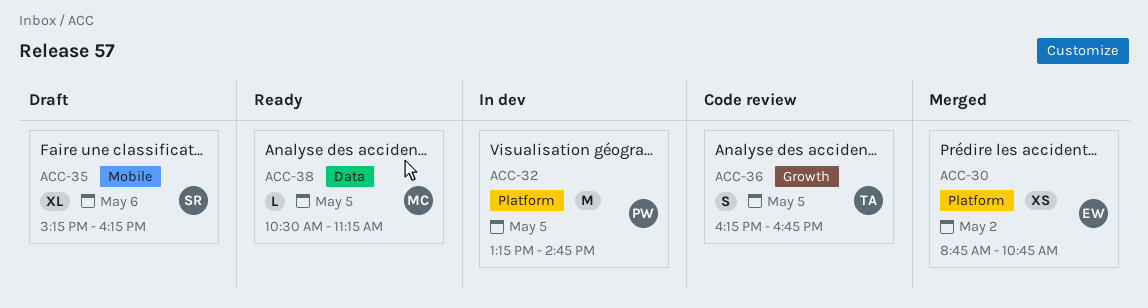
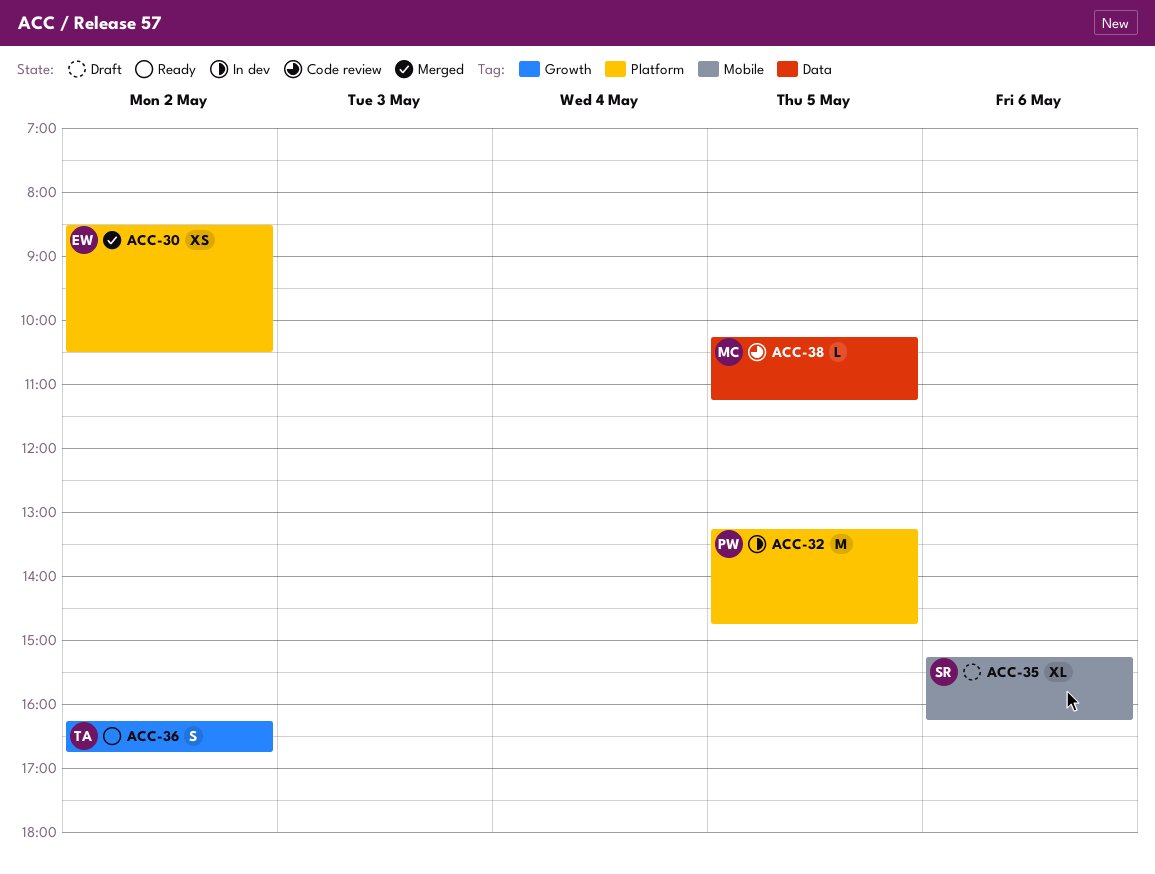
ACC-30, begins: 08:45 -> 08:30
ACC-30, ends: 10:45 -> 10:30
ACC-36, status: Code review -> Ready
ACC-36, day: May 5 -> May 2
ACC-38, status: Ready -> Code review
ACC-38, begins: 10:30 -> 10:15

